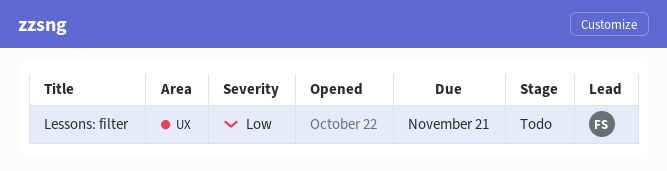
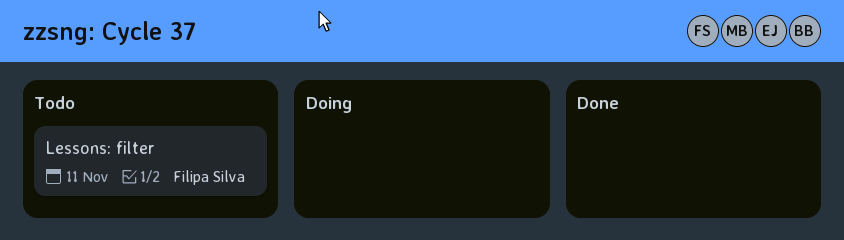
Lessons: filter, due: Nov 21 -> Nov 11

